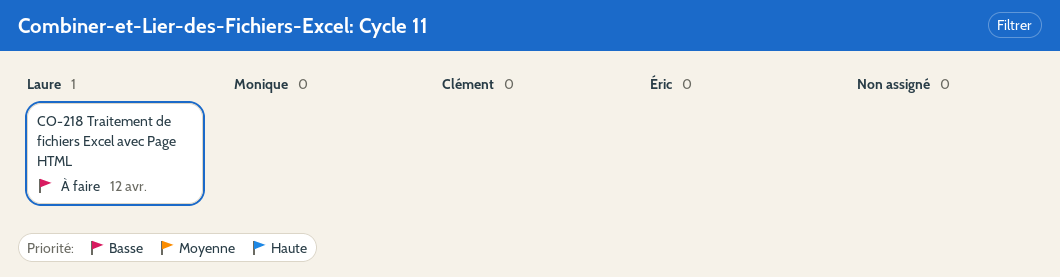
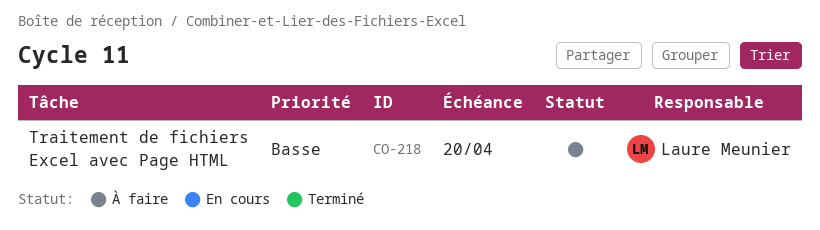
CO-218, due: Apr 12 -> Apr 20

